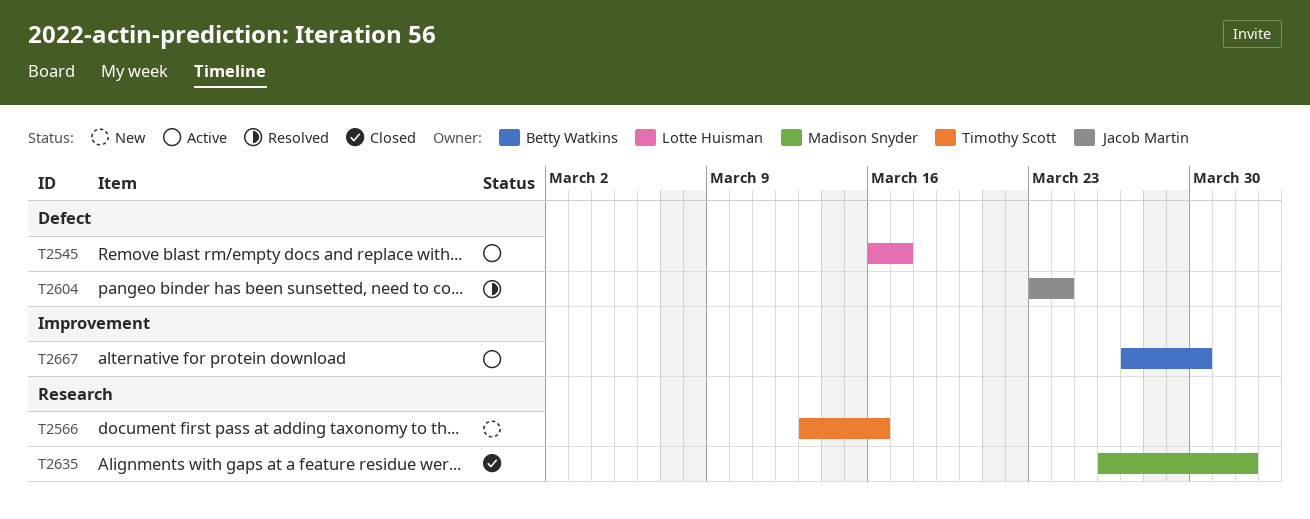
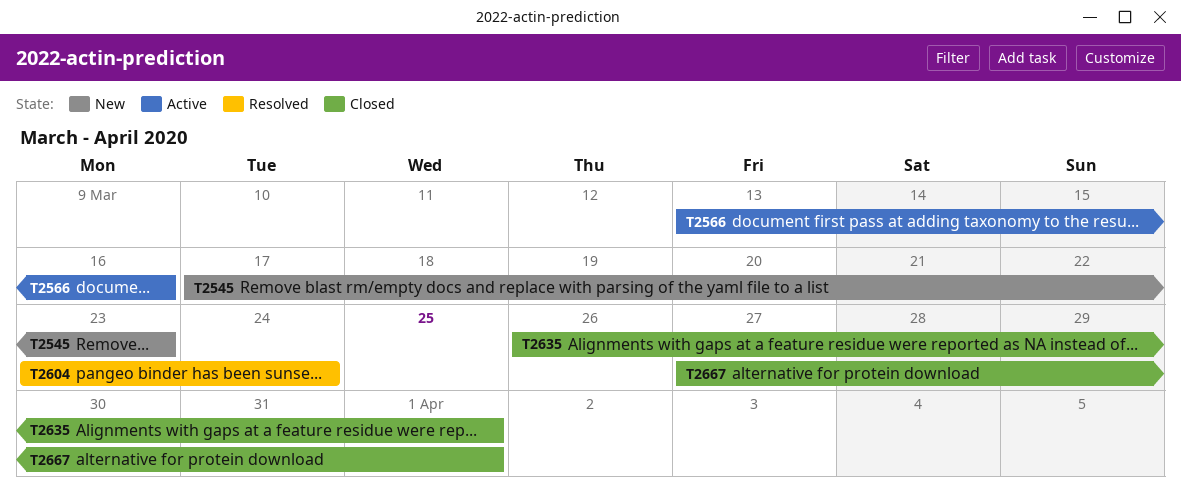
T2545, status: Active -> New
T2545, start: Mar 16 -> Mar 17
T2545, due: Mar 17 -> Mar 23
T2566, status: New -> Active
T2667, status: Active -> Closed
T2667, due: Mar 30 -> Apr 1

